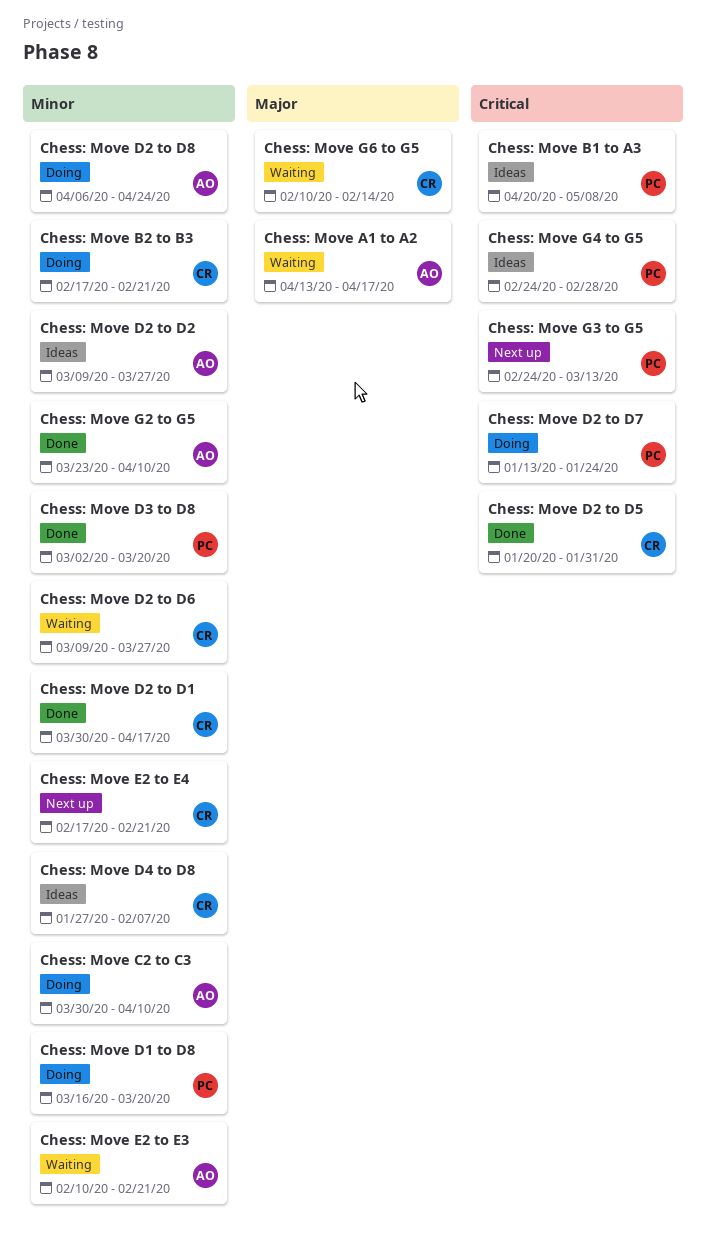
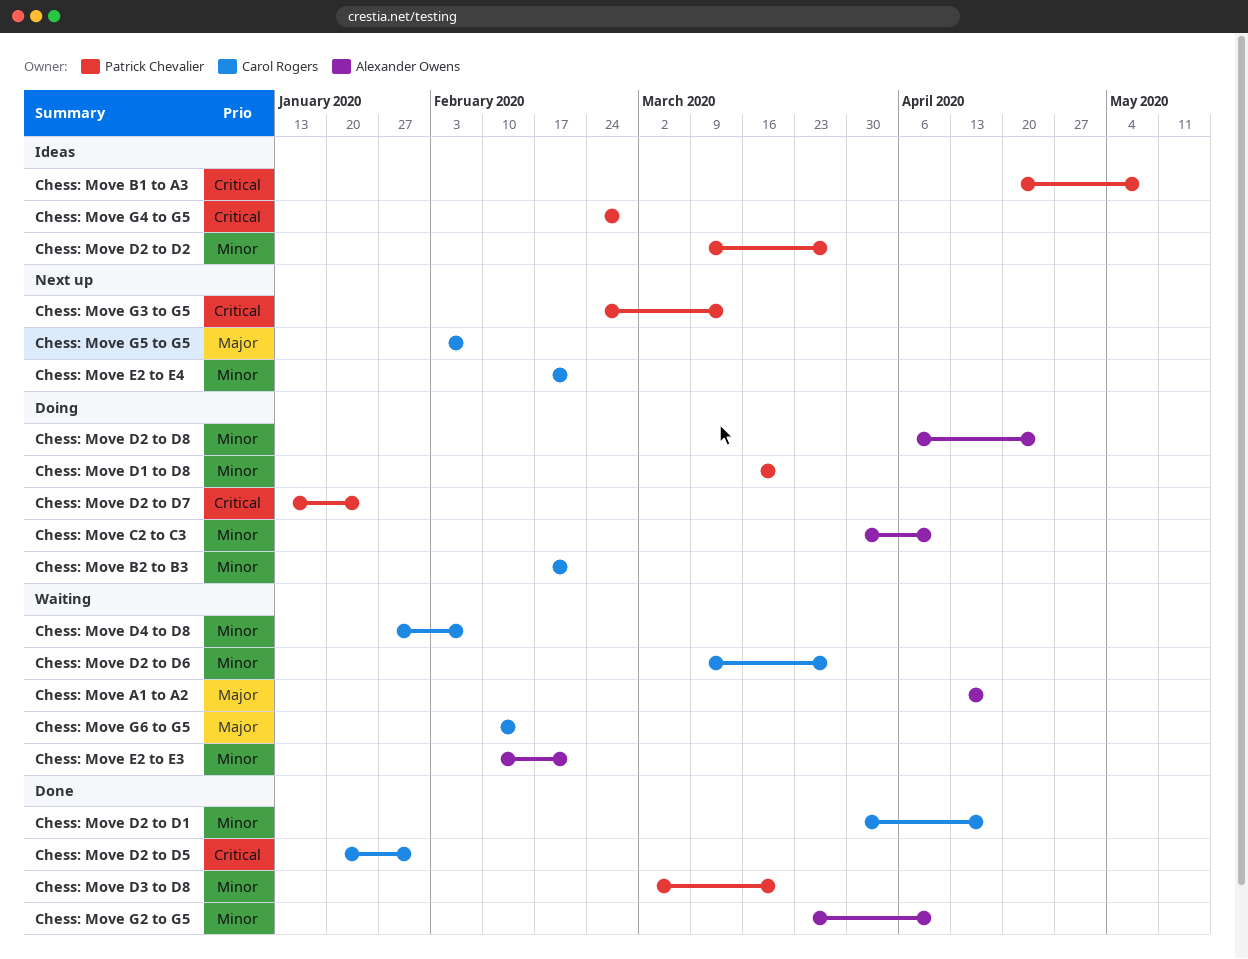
Chess: Move D2 to D2, owner: Alexander Owens -> Patrick Chevalier
Chess: Move D4 to D8, status: Ideas -> Waiting
Chess: Move G5 to G5: none -> present

